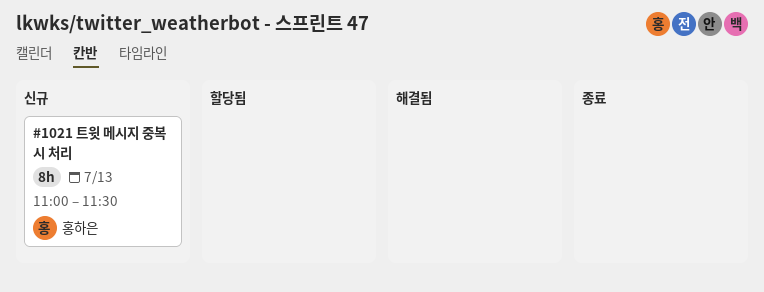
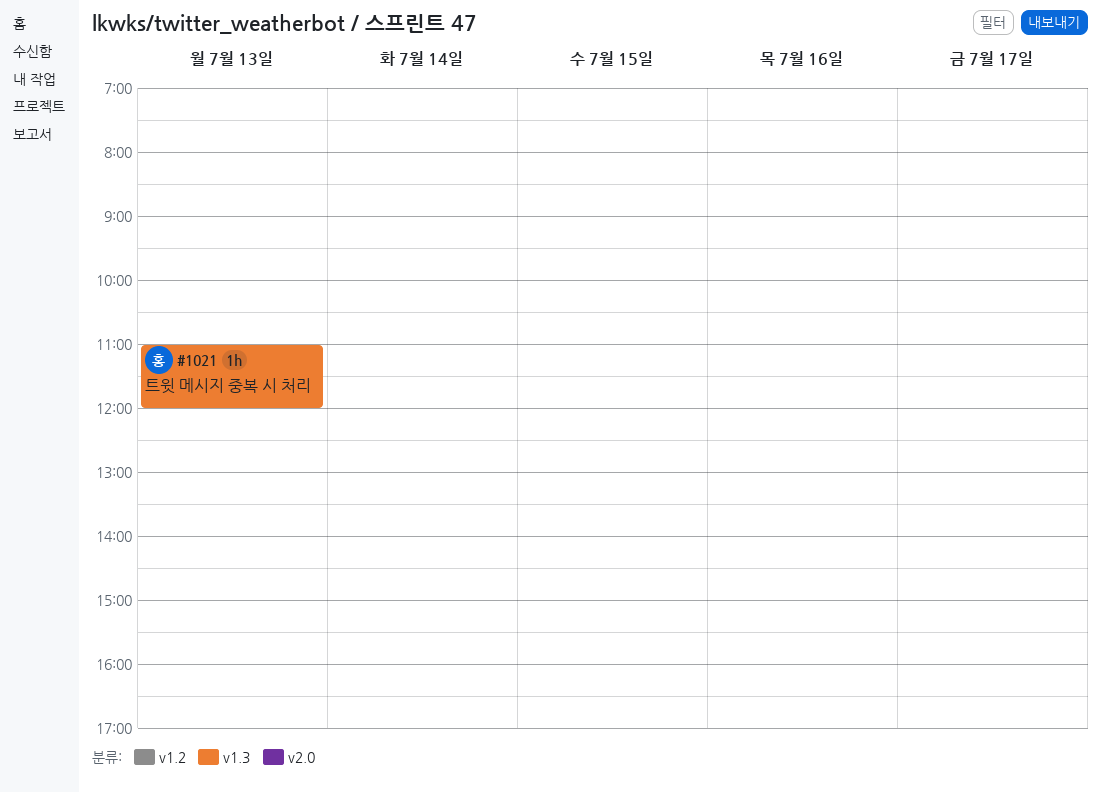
#1021, estimate: 8h -> 1h
#1021, ends: 11:30 -> 12:00

